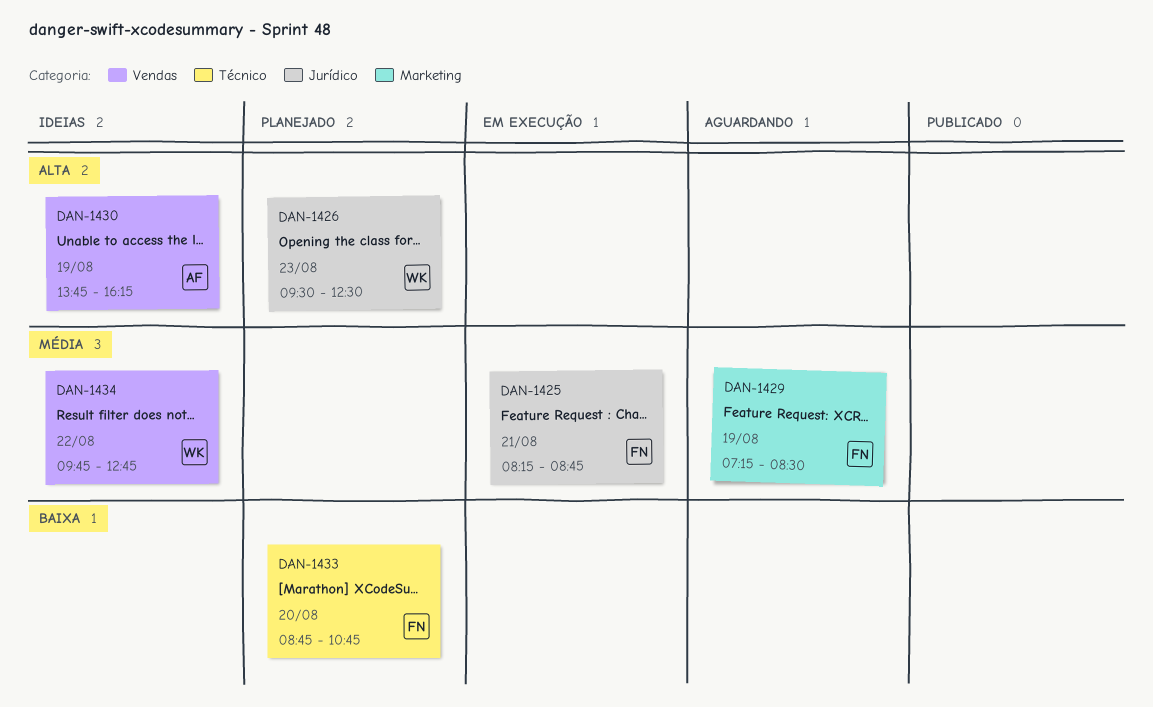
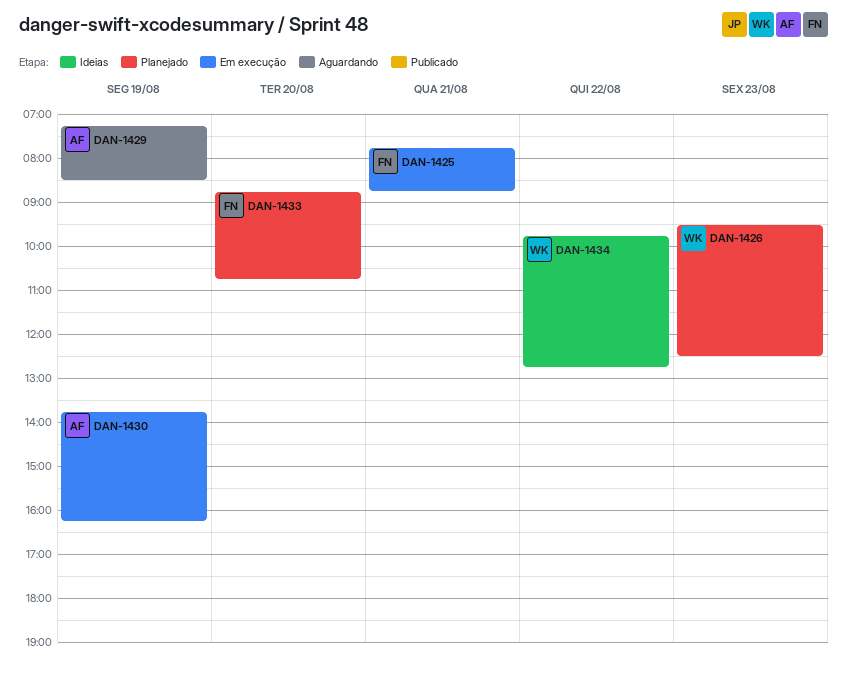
DAN-1425, begins: 08:15 -> 07:45
DAN-1429, owner: FN -> AF
DAN-1430, status: Ideias -> Em execução

